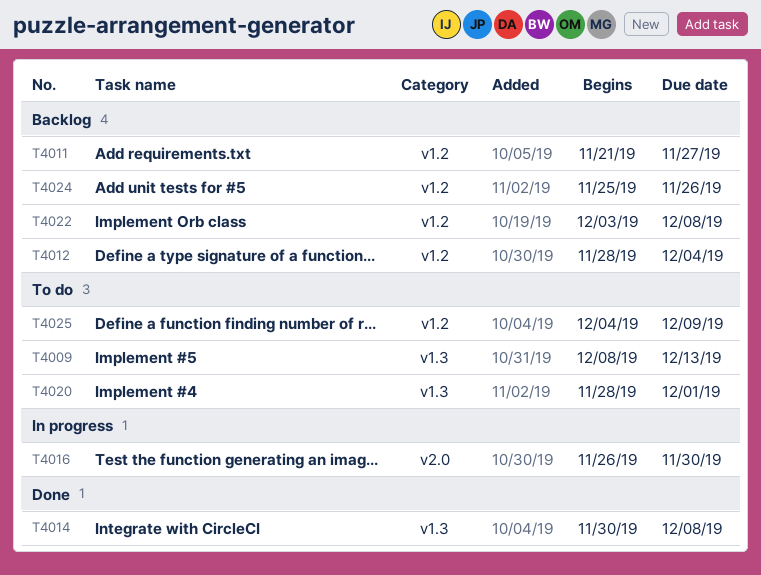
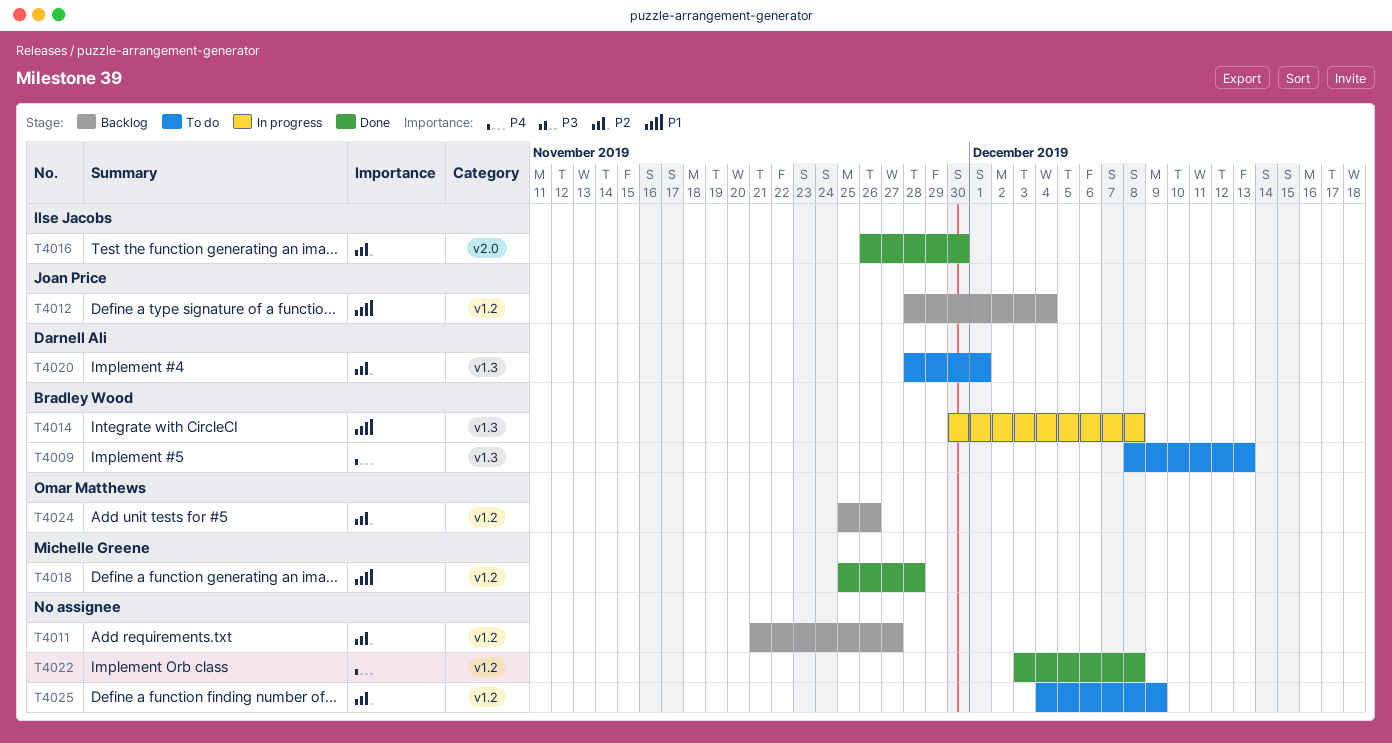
T4014, status: Done -> In progress
T4016, status: In progress -> Done
T4018: none -> present
T4022, status: Backlog -> Done

